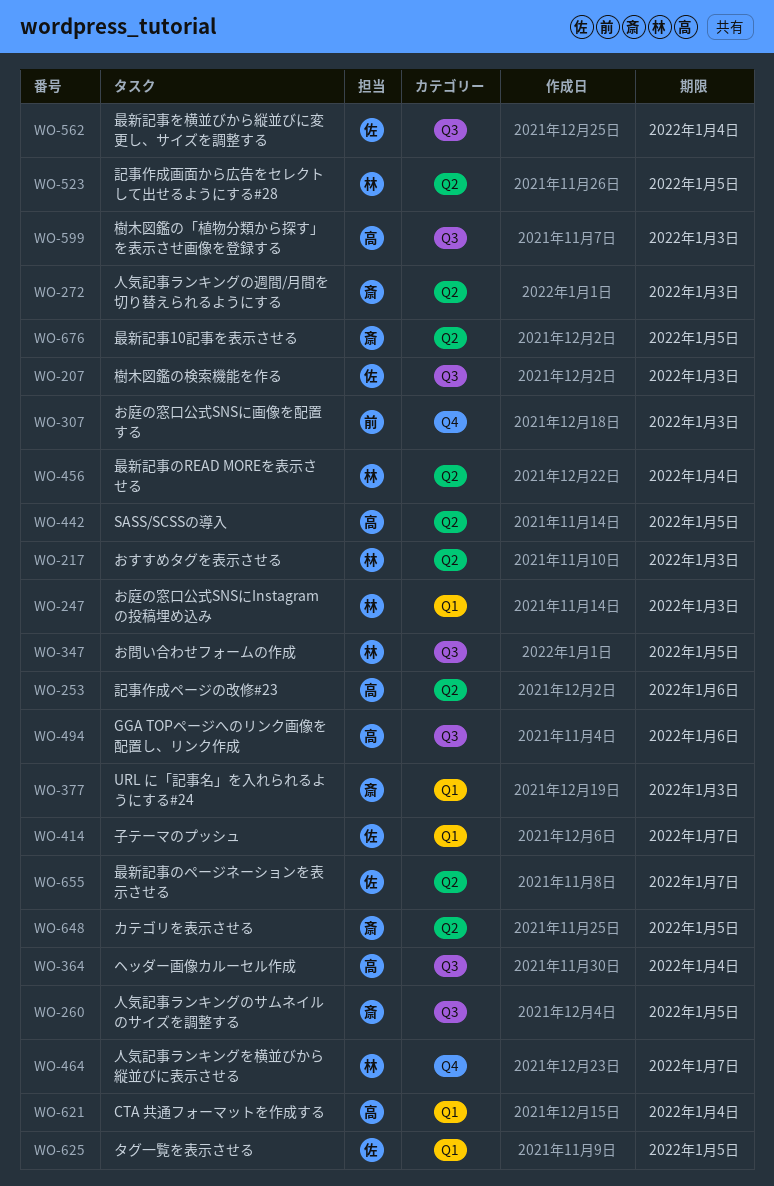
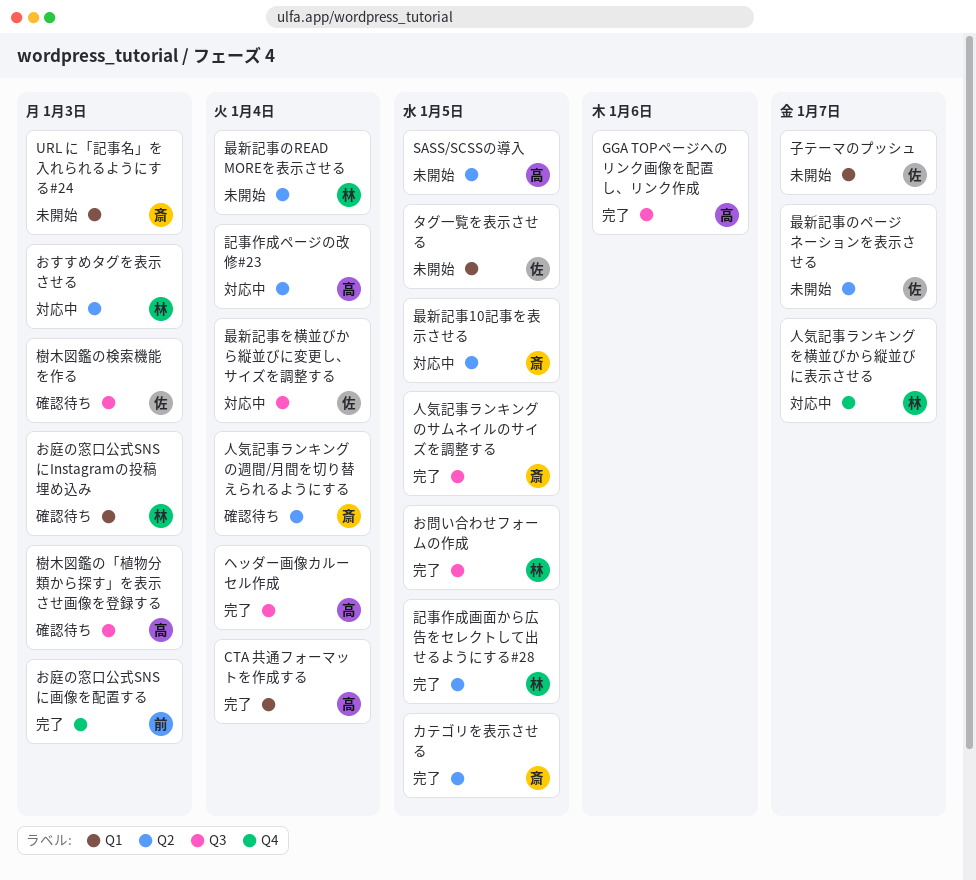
人気記事ランキングの週間/月間を切り替えられるようにする, due: Jan 3 -> Jan 4
記事作成ページの改修#23, due: Jan 6 -> Jan 4

